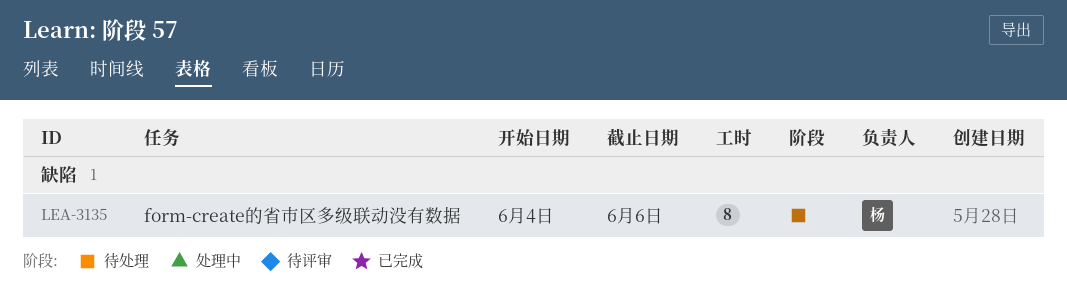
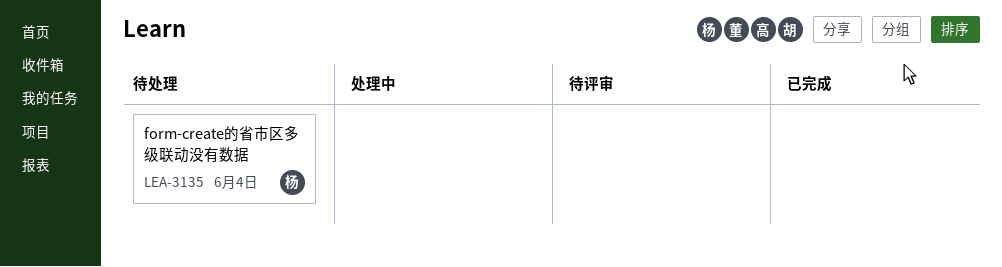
LEA-3135, due: Jun 6 -> Jun 4

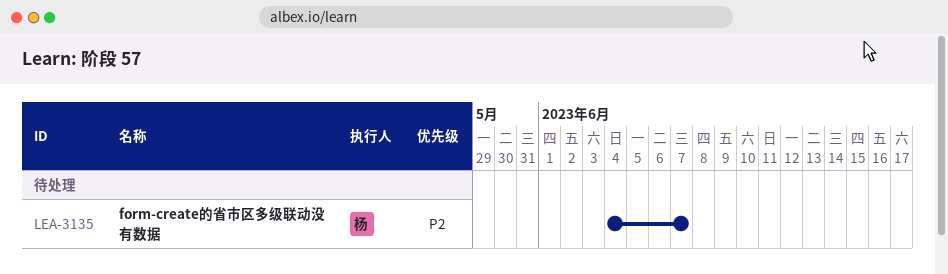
LEA-3135, due: Jun 4 -> Jun 7

